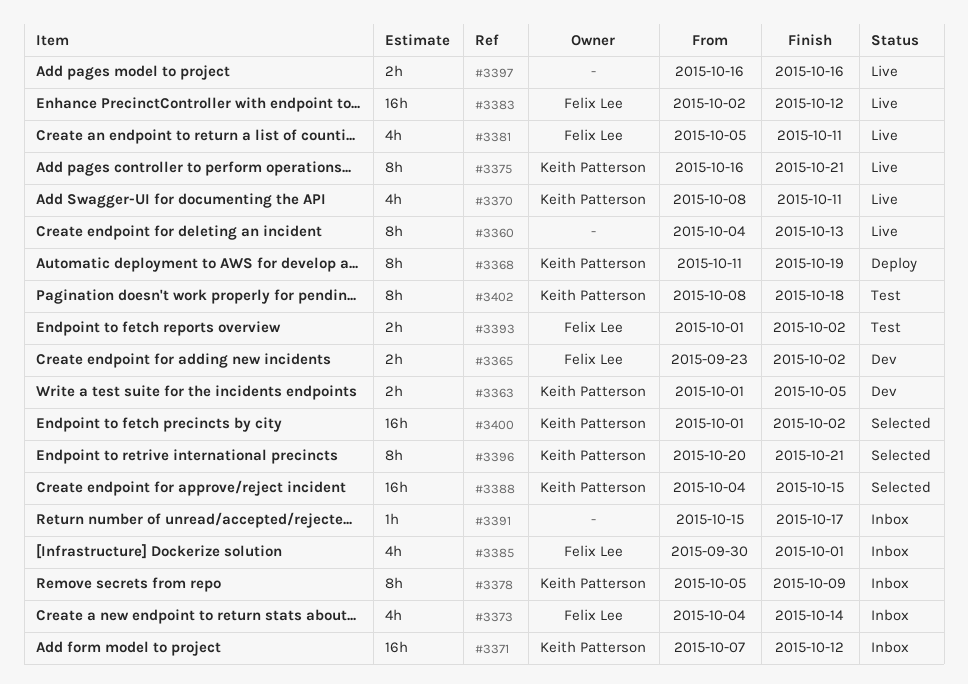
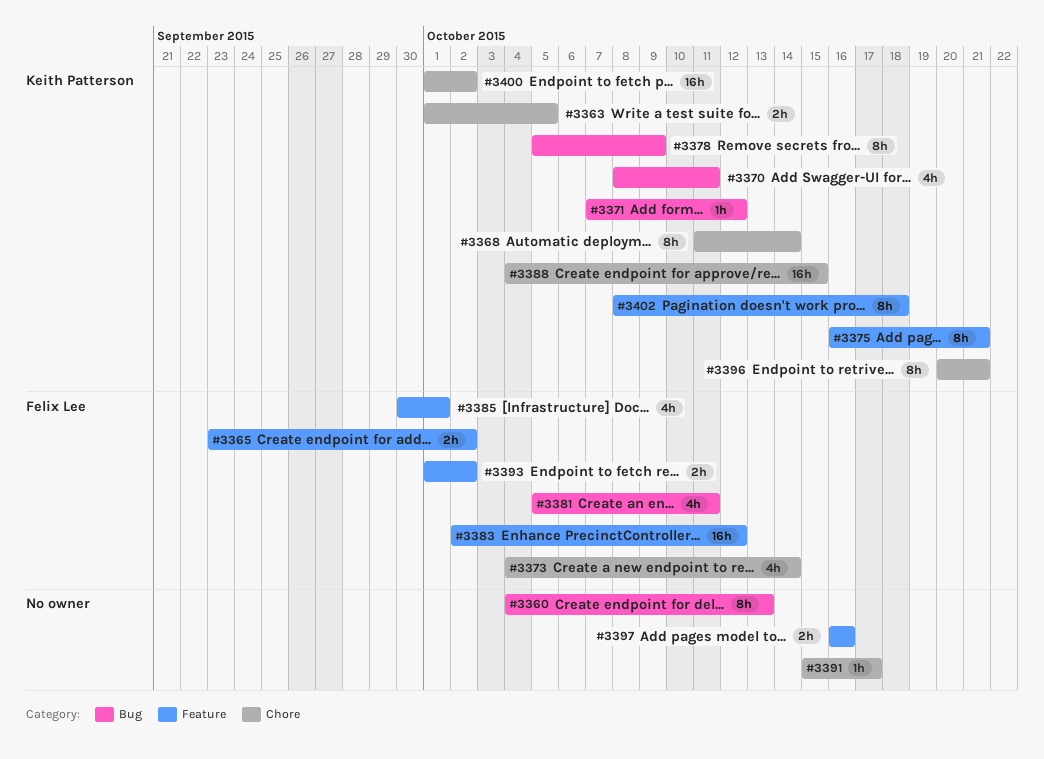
#3368, due: Oct 19 -> Oct 14
#3371, estimate: 16h -> 1h

